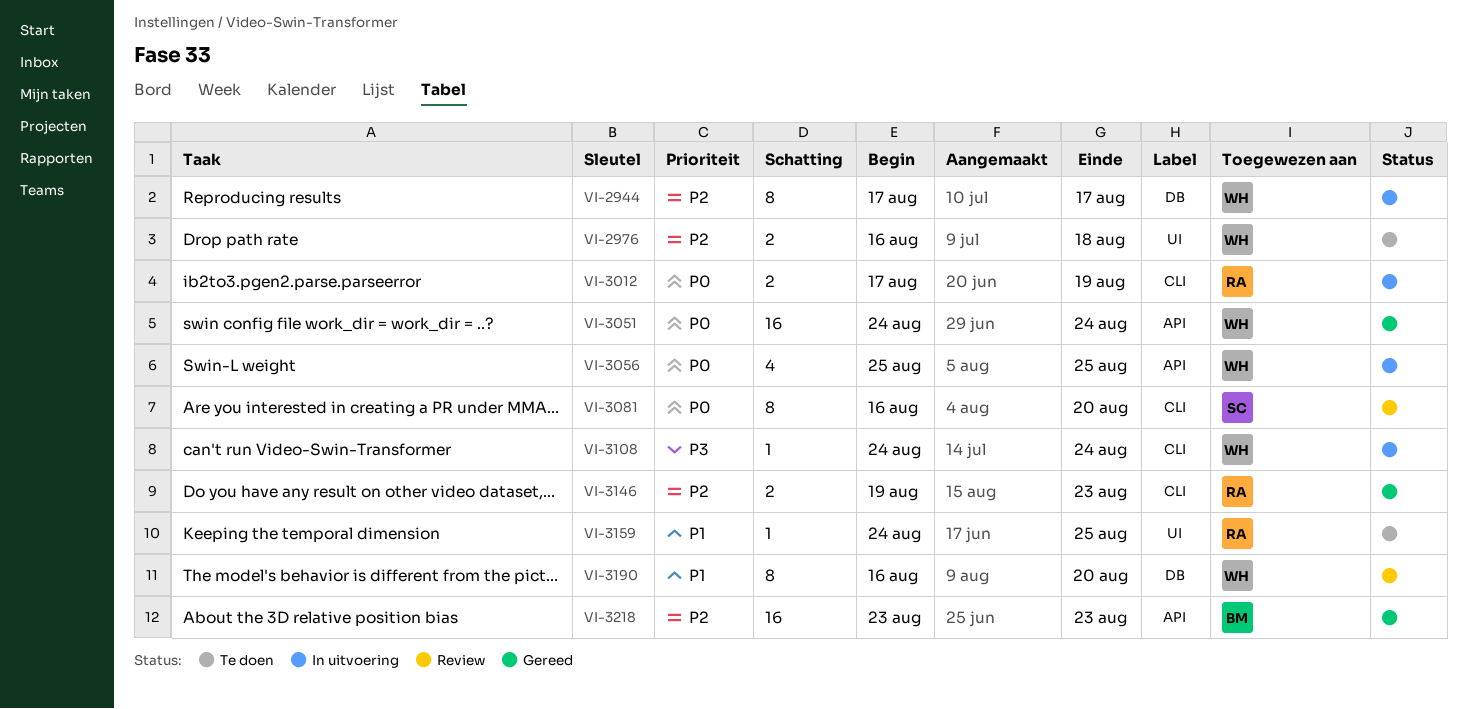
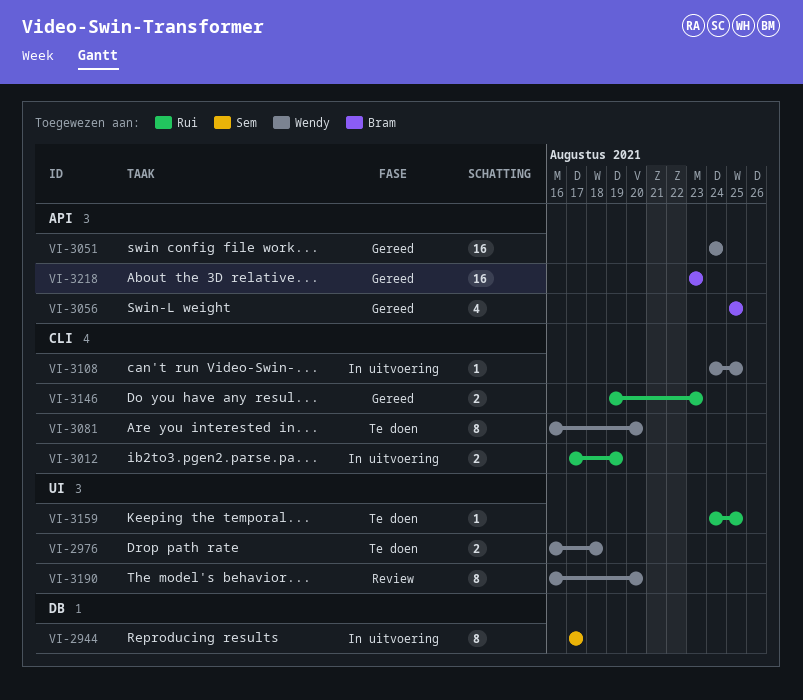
VI-2944, owner: Wendy -> Sem
VI-3056, status: In uitvoering -> Gereed
VI-3056, owner: Wendy -> Bram
VI-3081, status: Review -> Te doen
VI-3081, owner: Sem -> Wendy
VI-3108, due: Aug 24 -> Aug 25
VI-3190, label: DB -> UI

